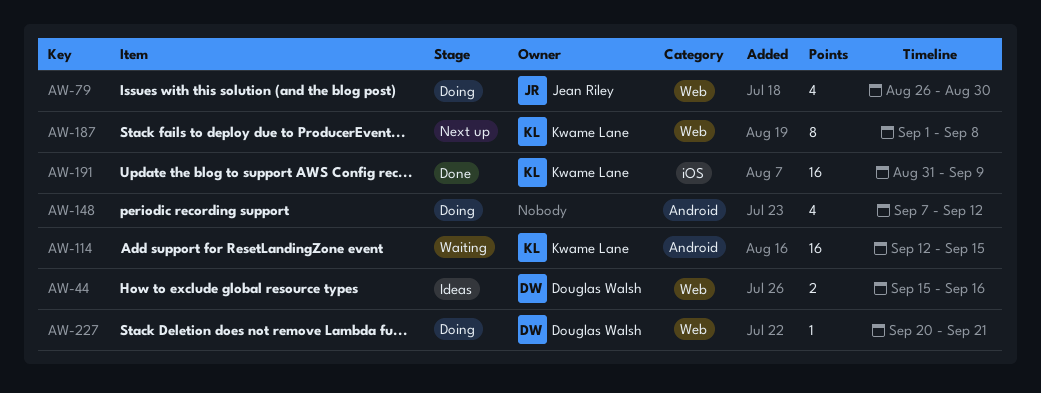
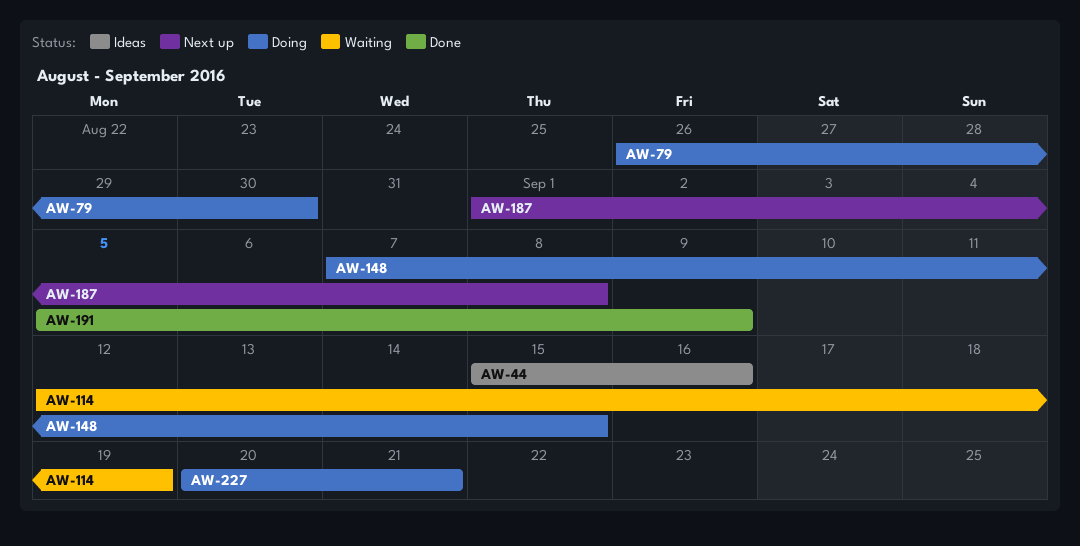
AW-114, due: Sep 15 -> Sep 19
AW-148, due: Sep 12 -> Sep 15
AW-191, start: Aug 31 -> Sep 5

